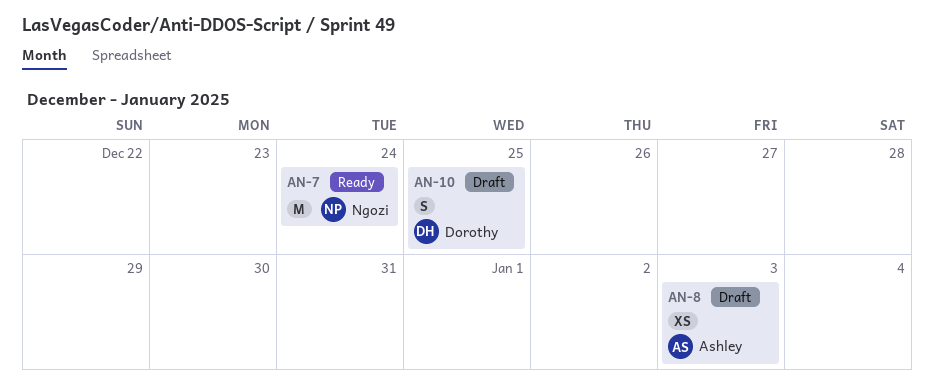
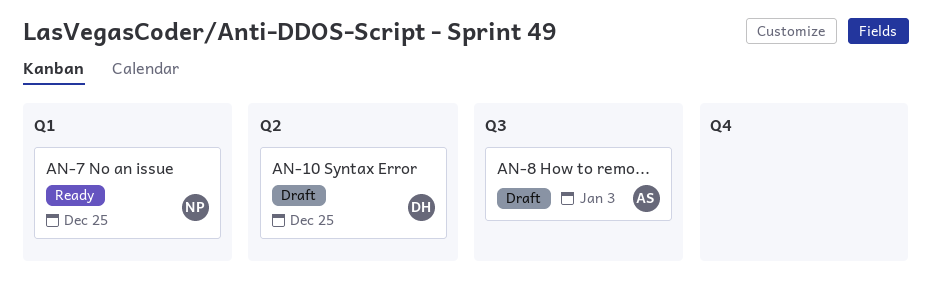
AN-7, due: Dec 24 -> Dec 25

